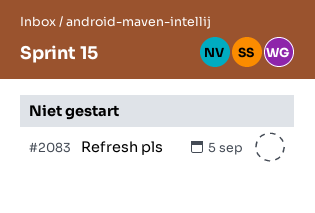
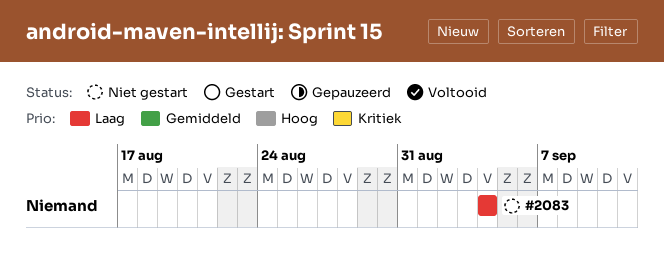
#2083, due: Sep 5 -> Sep 4

